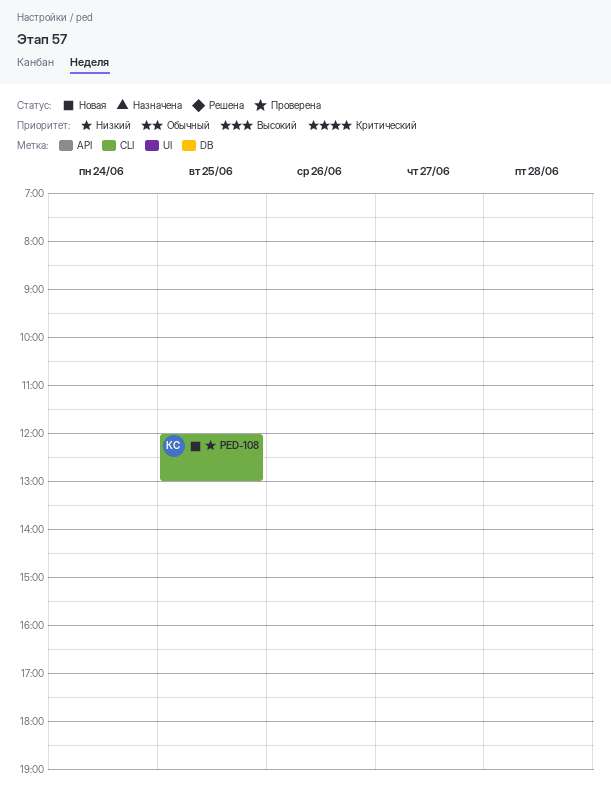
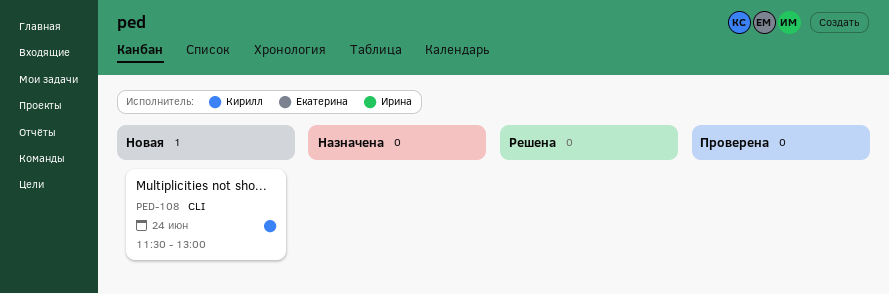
PED-108, day: Jun 25 -> Jun 24
PED-108, begins: 12:00 -> 11:30

